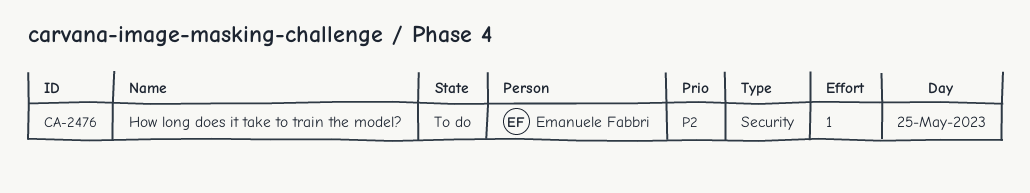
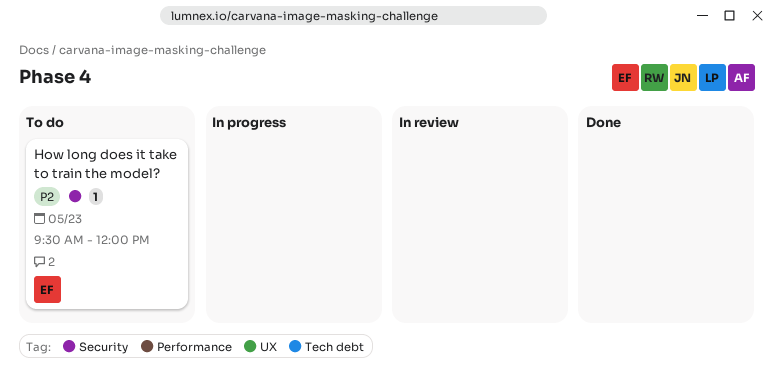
How long does it take to train the model?, day: May 25 -> May 23

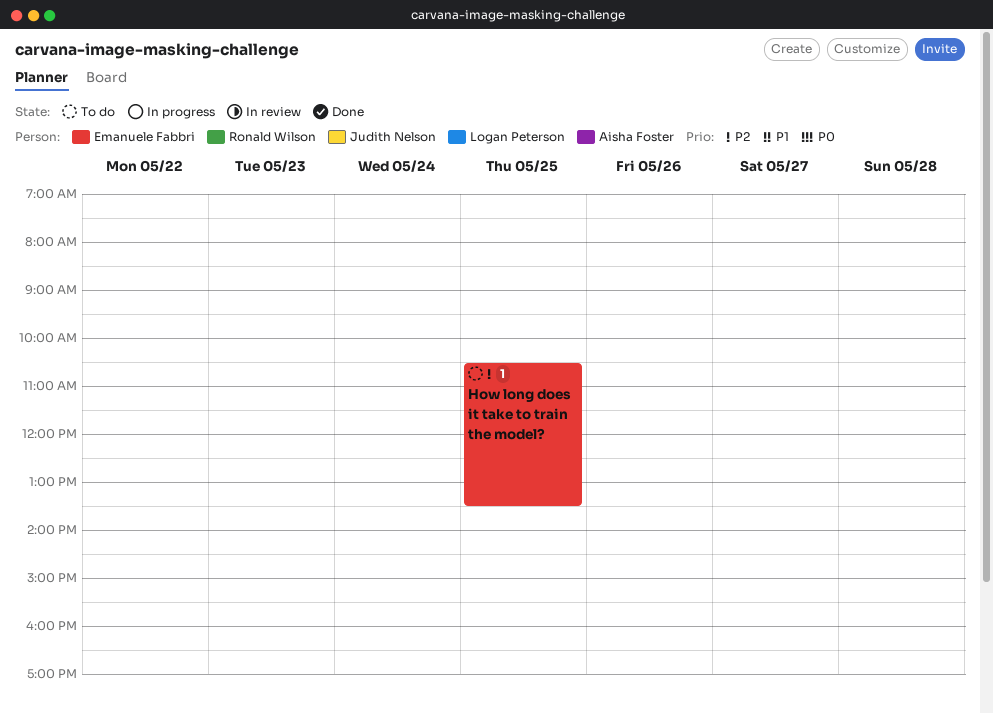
How long does it take to train the model?, day: May 23 -> May 25
How long does it take to train the model?, begins: 09:30 -> 10:30
How long does it take to train the model?, ends: 12:00 -> 13:30

